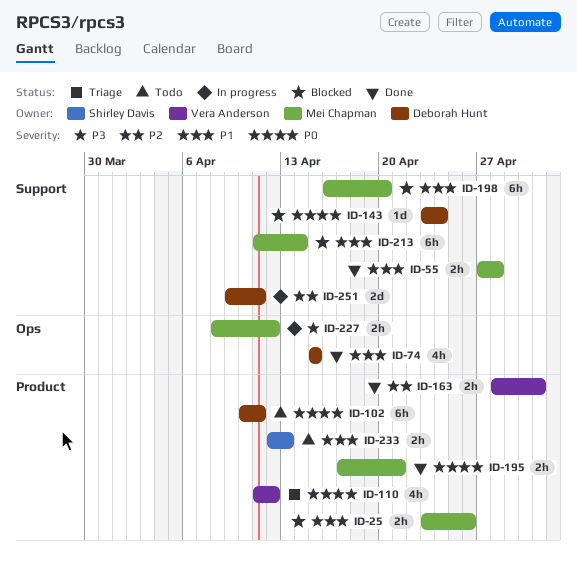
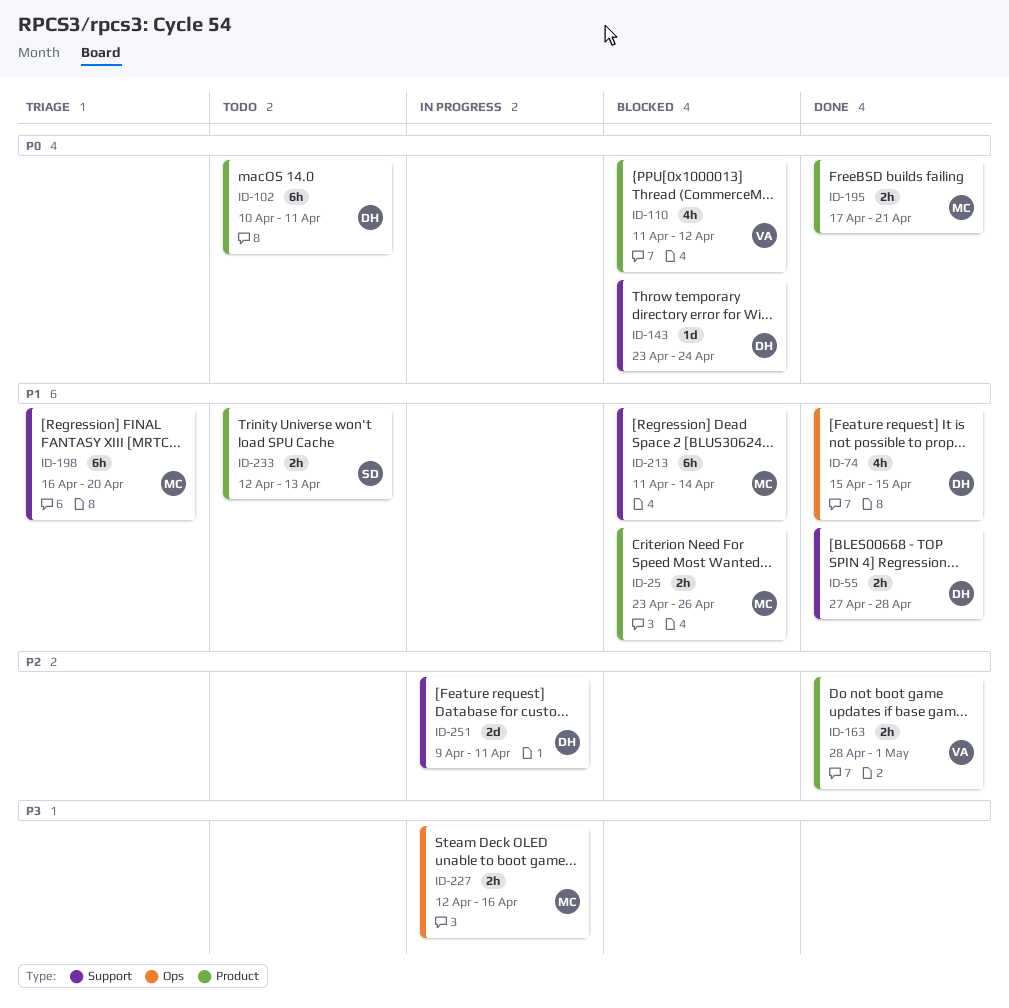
ID-55, owner: Mei Chapman -> Deborah Hunt
ID-110, status: Triage -> Blocked
ID-198, status: Blocked -> Triage
ID-227, start: Apr 8 -> Apr 12
ID-227, due: Apr 12 -> Apr 16

